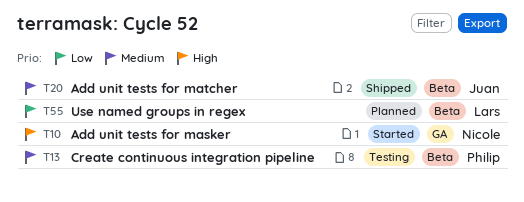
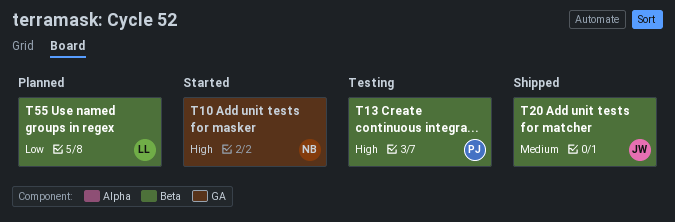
T13, priority: Medium -> High

